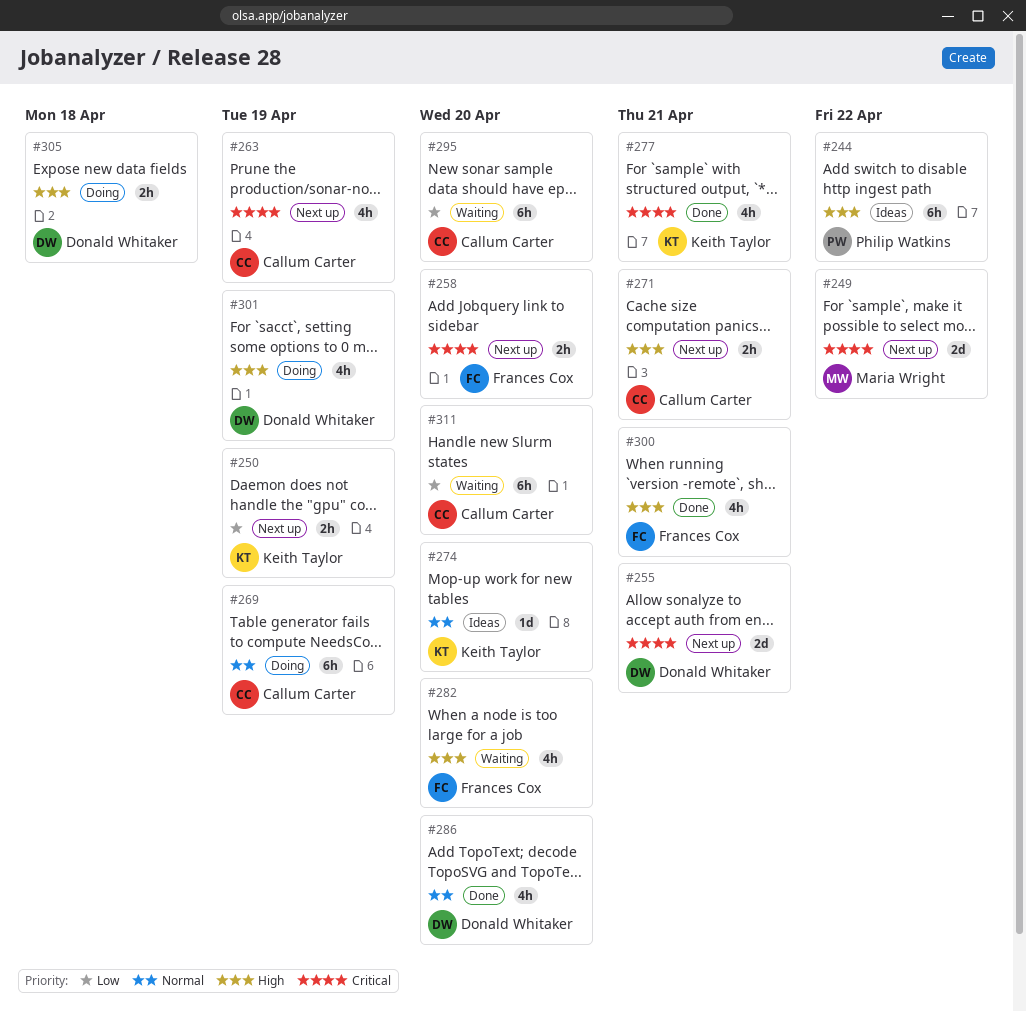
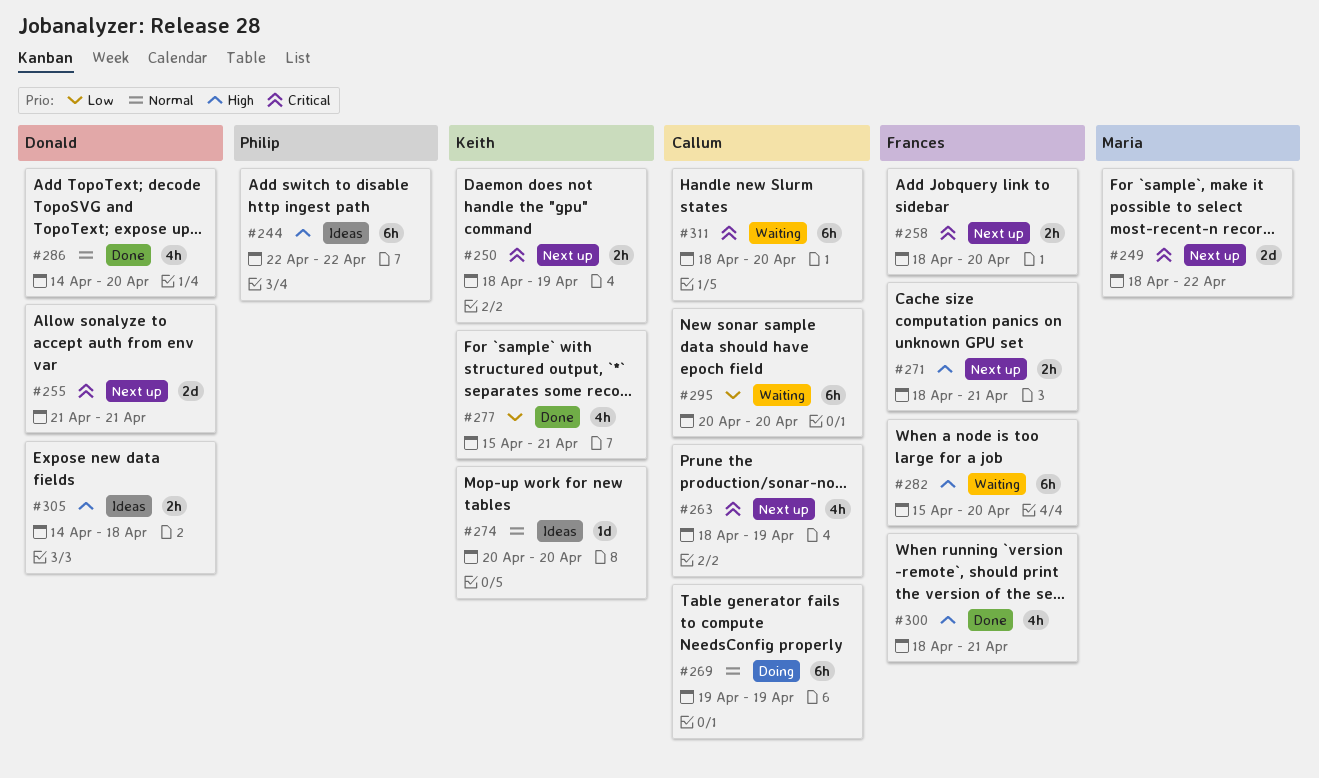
#250, priority: Low -> Critical
#271, owner: Callum Carter -> Frances Cox
#277, priority: Critical -> Low
#282, estimate: 4h -> 6h
#301: present -> none
#305, status: Doing -> Ideas
#311, priority: Low -> Critical

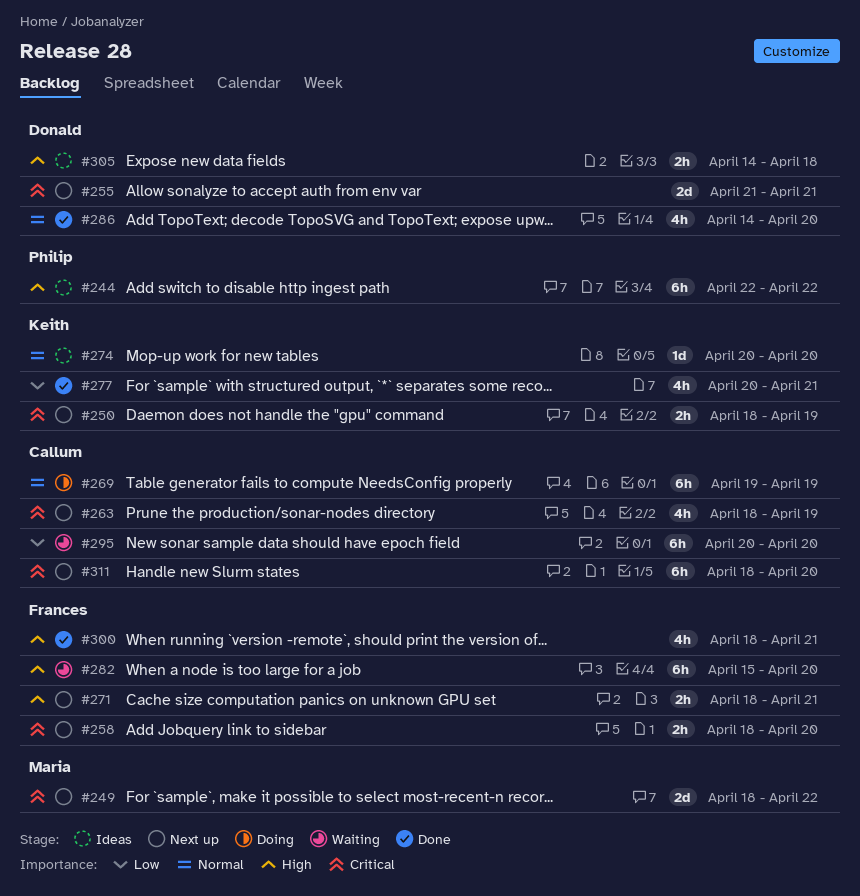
#277, start: Apr 15 -> Apr 20
#311, status: Waiting -> Next up

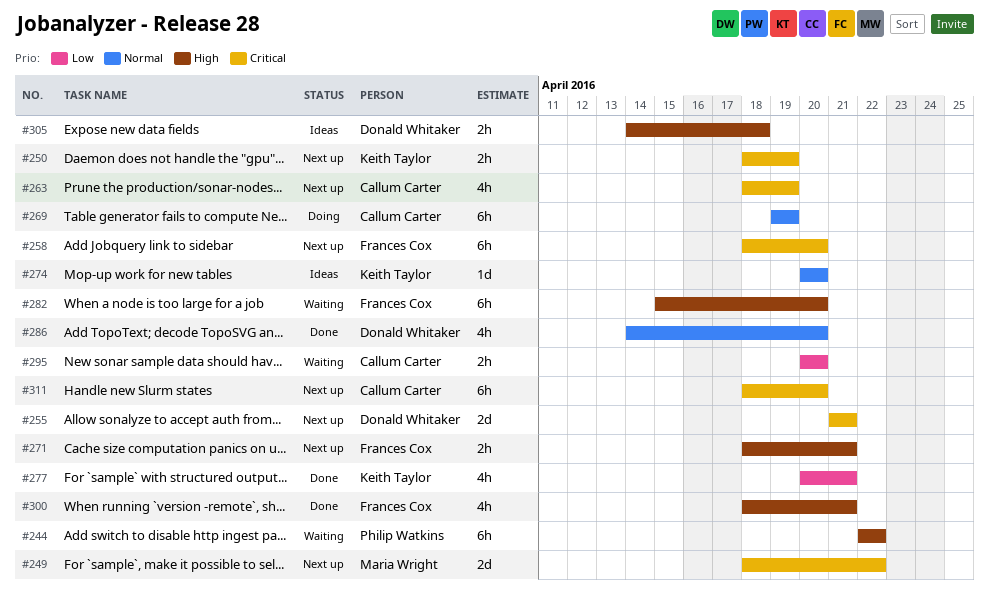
#244, status: Ideas -> Waiting
#258, estimate: 2h -> 6h
#295, estimate: 6h -> 2h

